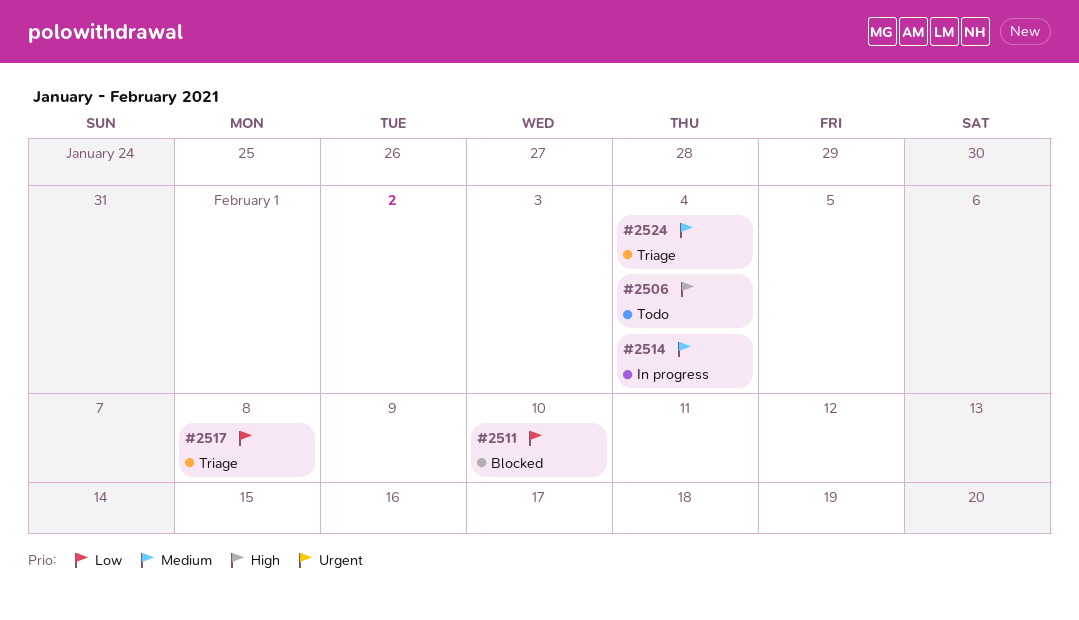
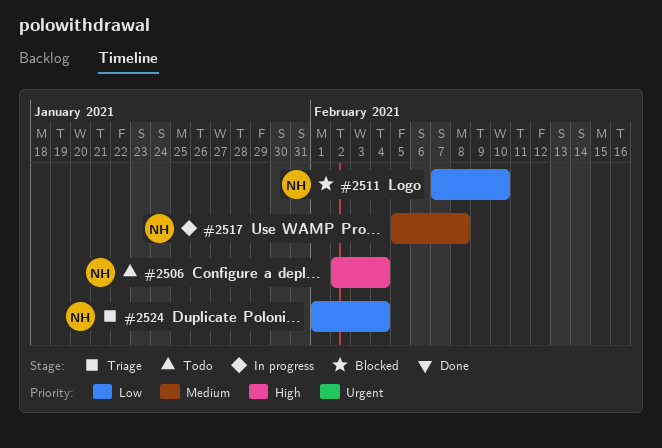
#2514: present -> none
#2517, status: Triage -> In progress
#2517, priority: Low -> Medium
#2524, priority: Medium -> Low

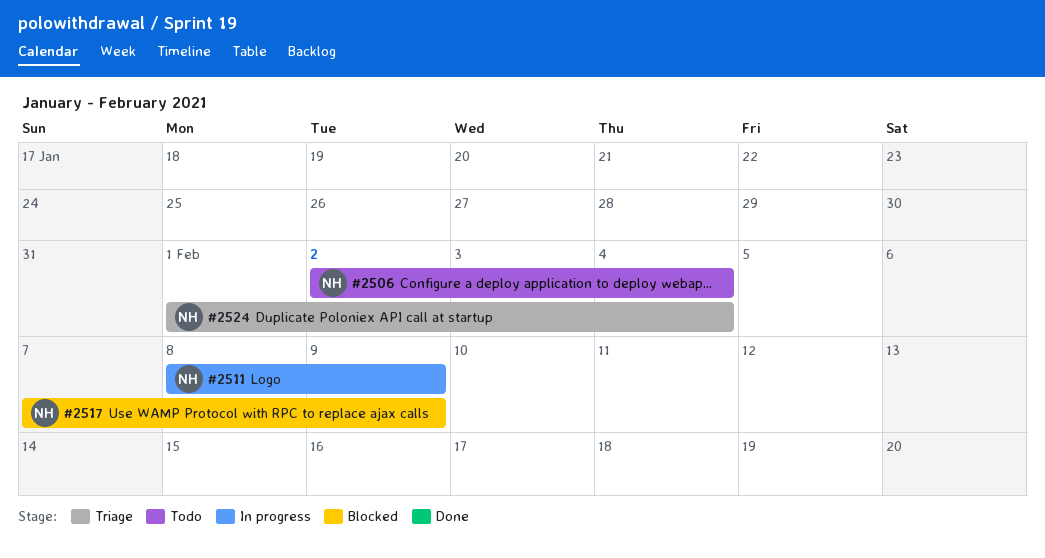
#2511, status: Blocked -> In progress
#2511, start: Feb 7 -> Feb 8
#2511, due: Feb 10 -> Feb 9
#2517, status: In progress -> Blocked
#2517, start: Feb 5 -> Feb 7
#2517, due: Feb 8 -> Feb 9

